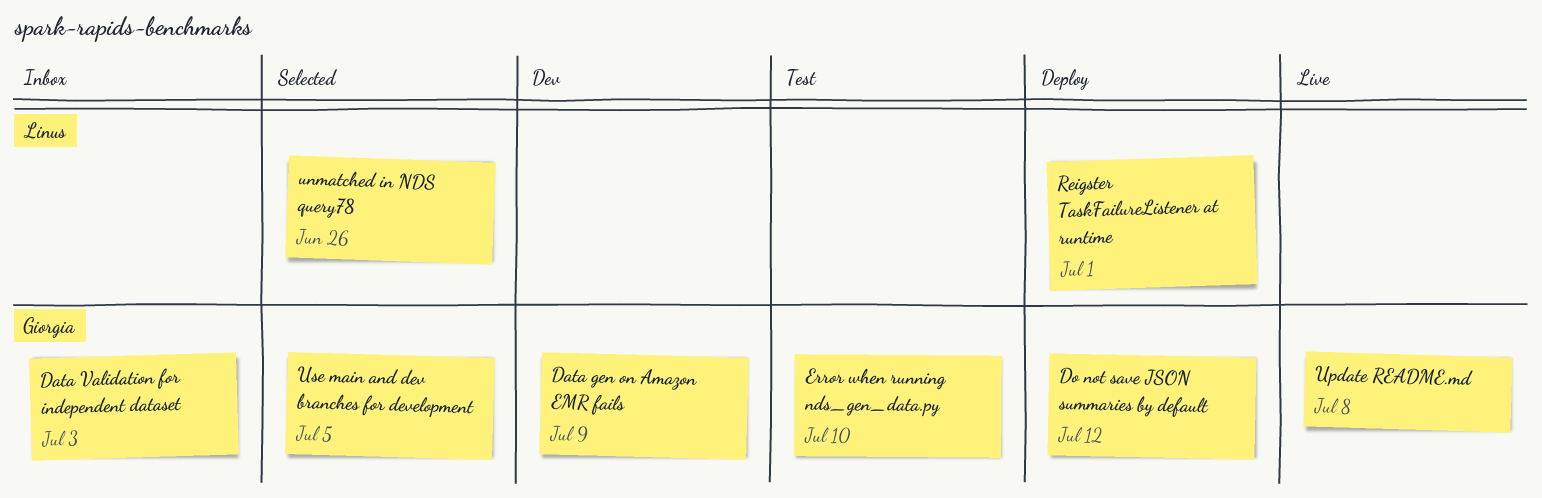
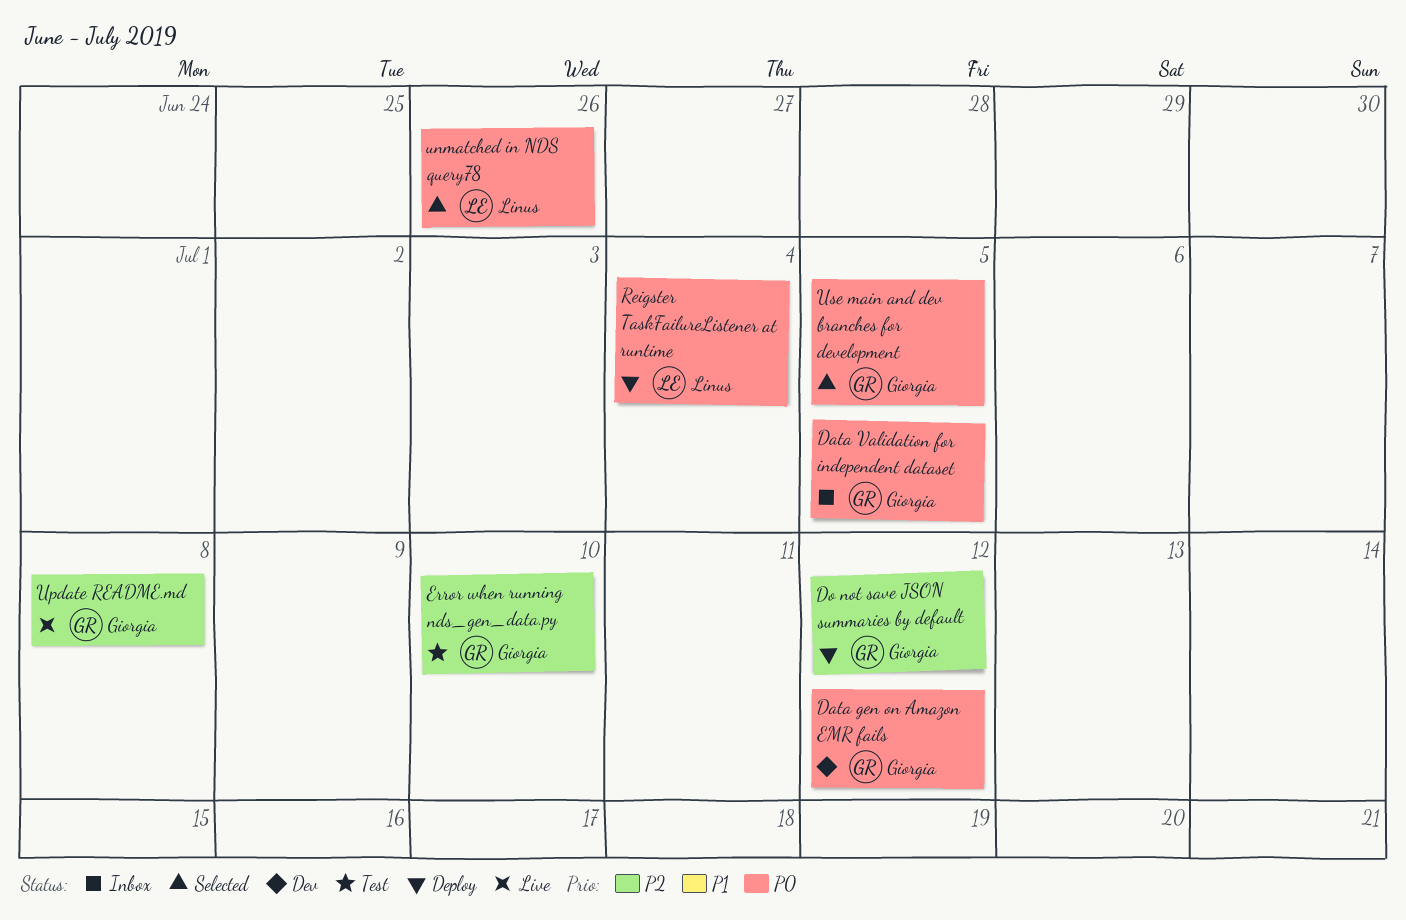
Data gen on Amazon EMR fails, due: Jul 9 -> Jul 12
Data Validation for independent dataset, due: Jul 3 -> Jul 5
Reigster TaskFailureListener at runtime, due: Jul 1 -> Jul 4

